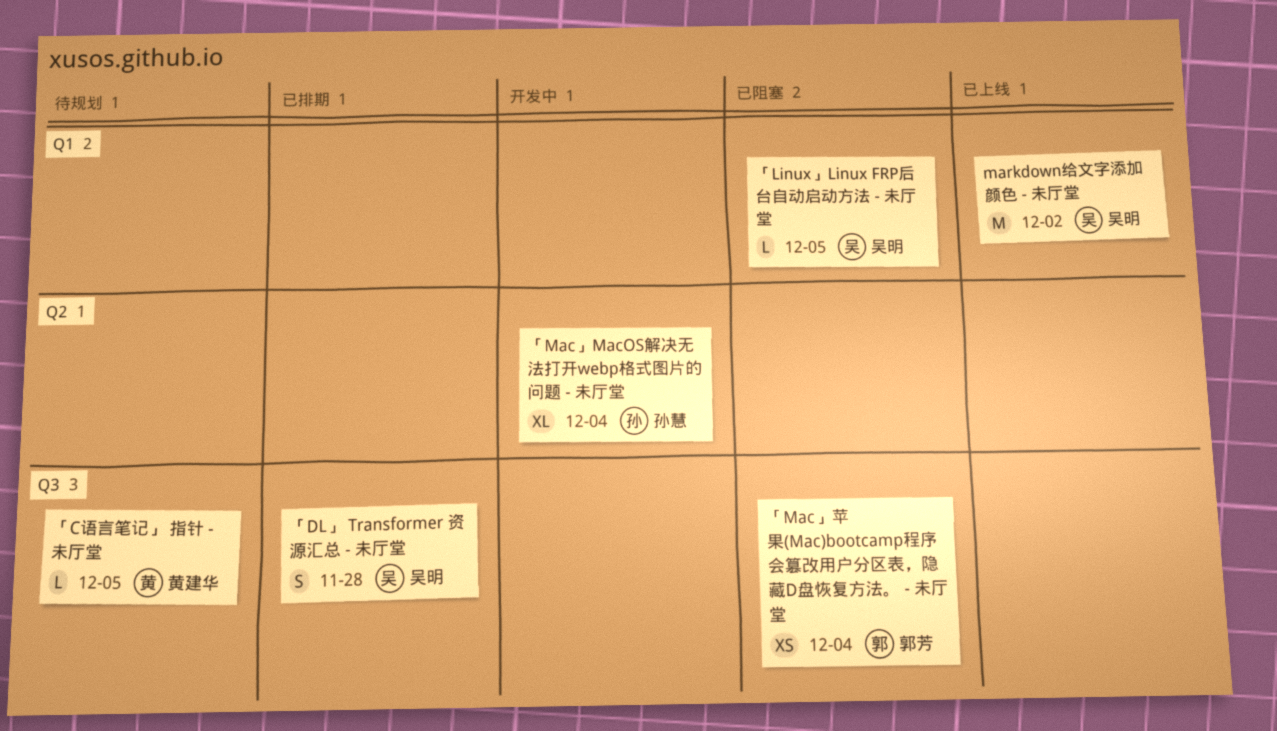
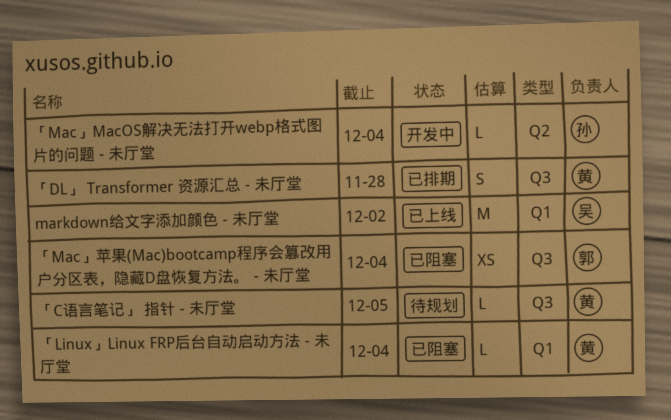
「DL」 Transformer 资源汇总 - 未厅堂, owner: 吴明 -> 黄建华
「Linux」Linux FRP后台自动启动方法 - 未厅堂, owner: 吴明 -> 黄建华
「Linux」Linux FRP后台自动启动方法 - 未厅堂, due: Dec 5 -> Dec 4
「Mac」MacOS解决无法打开webp格式图片的问题 - 未厅堂, estimate: XL -> L

